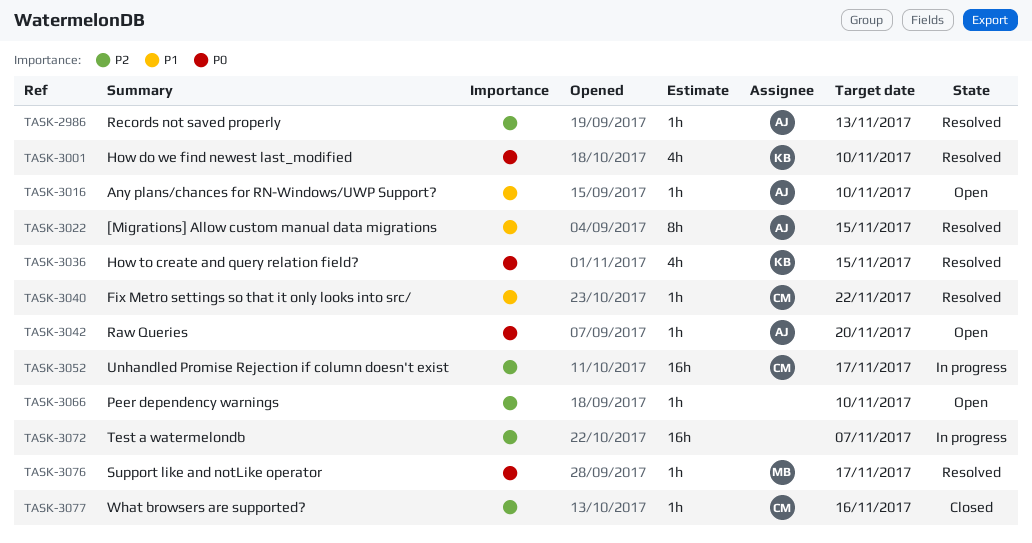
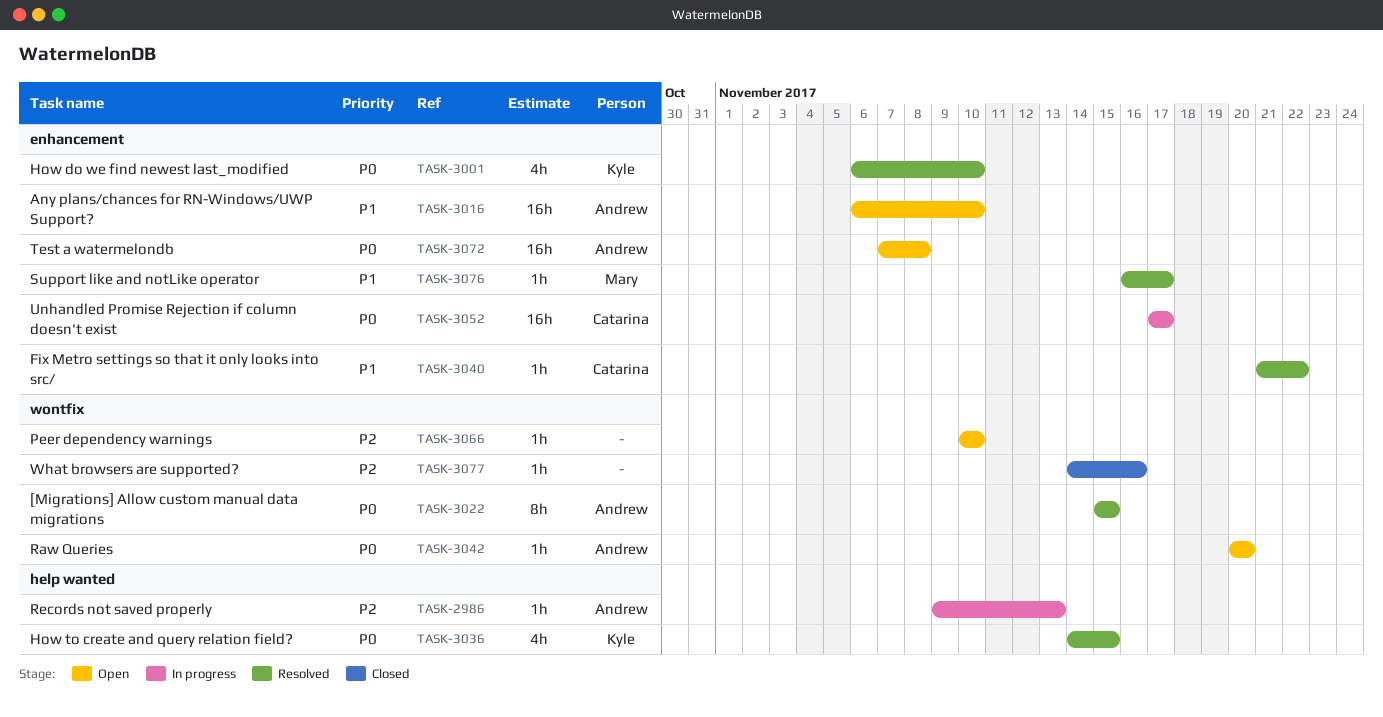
TASK-2986, status: Resolved -> In progress
TASK-3016, estimate: 1h -> 16h
TASK-3022, priority: P1 -> P0
TASK-3052, priority: P2 -> P0
TASK-3072, status: In progress -> Open
TASK-3072, owner: none -> Andrew
TASK-3072, priority: P2 -> P0
TASK-3072, due: Nov 7 -> Nov 8
TASK-3076, priority: P0 -> P1
TASK-3077, owner: Catarina -> none

